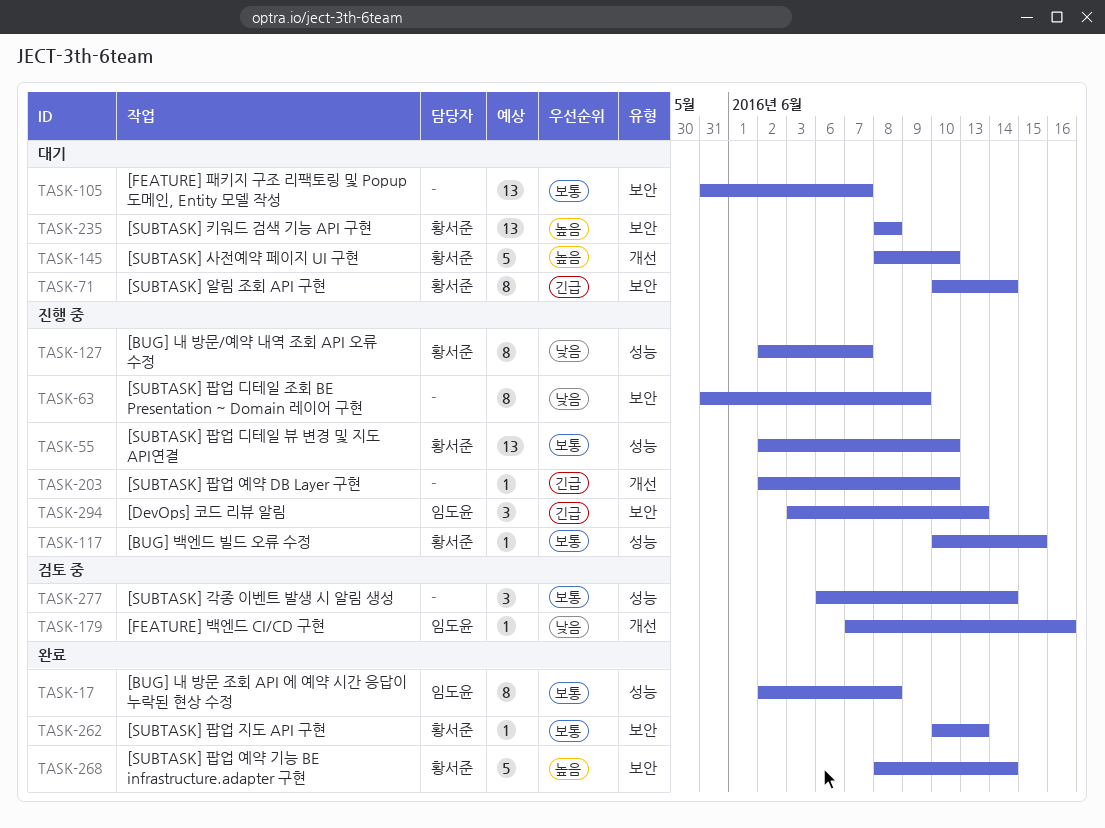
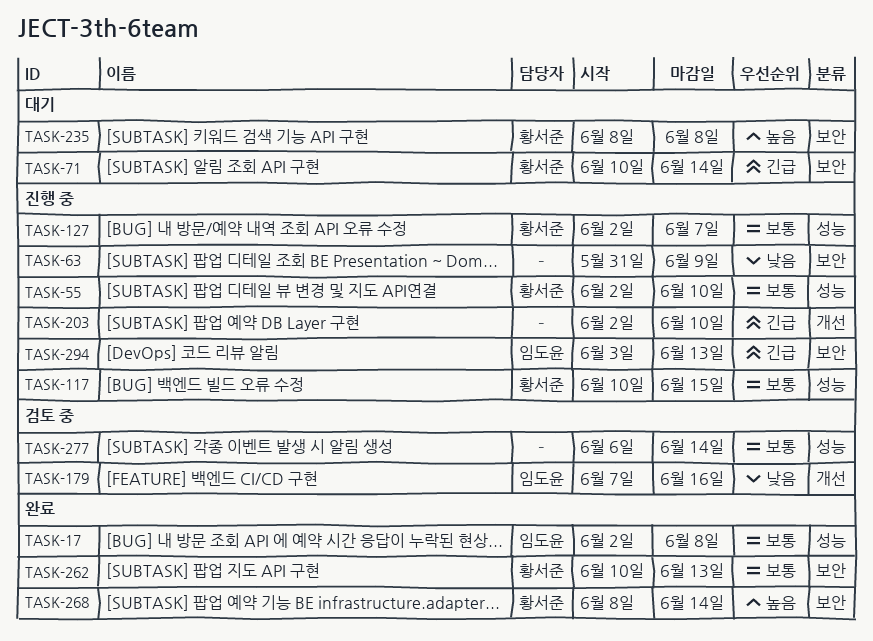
TASK-105: present -> none
TASK-127, priority: 낮음 -> 보통
TASK-145: present -> none

